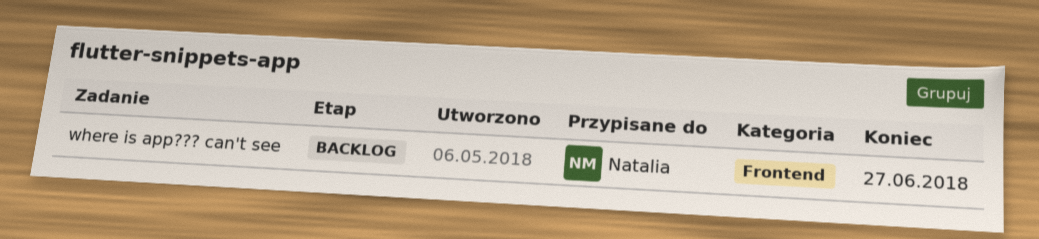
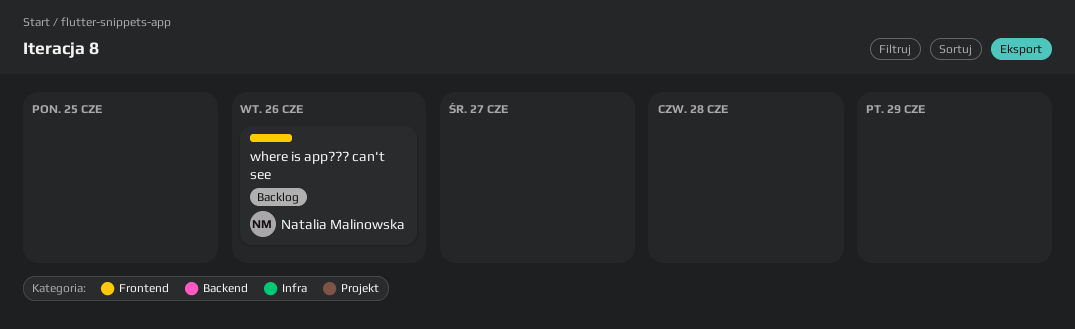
where is app??? can't see, due: Jun 27 -> Jun 26

